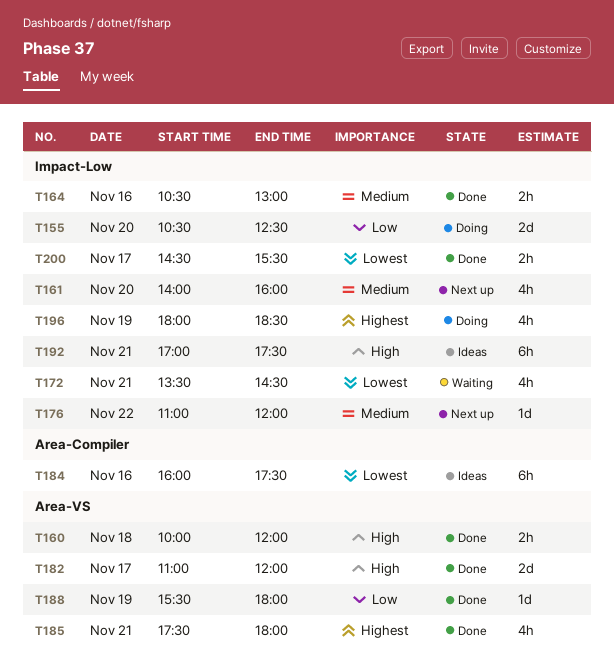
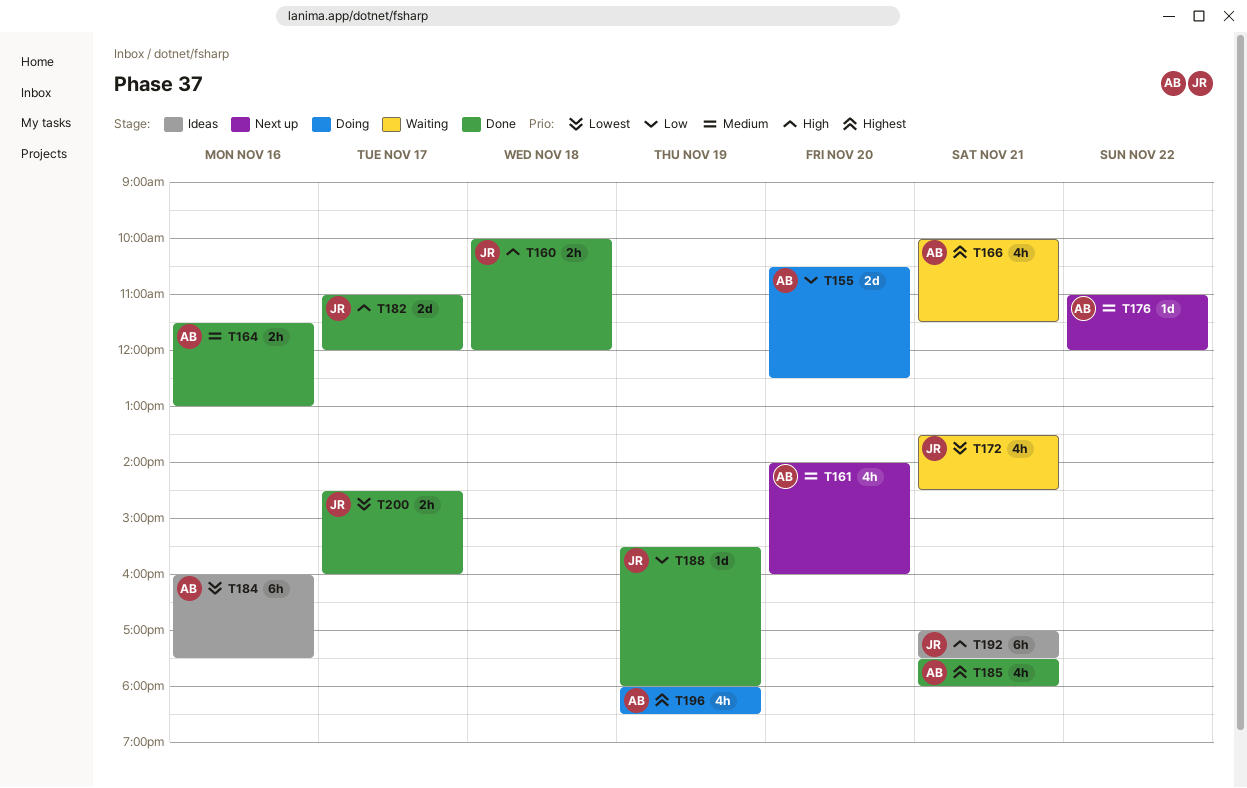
T164, begins: 10:30 -> 11:30
T166: none -> present
T200, ends: 15:30 -> 16:00

